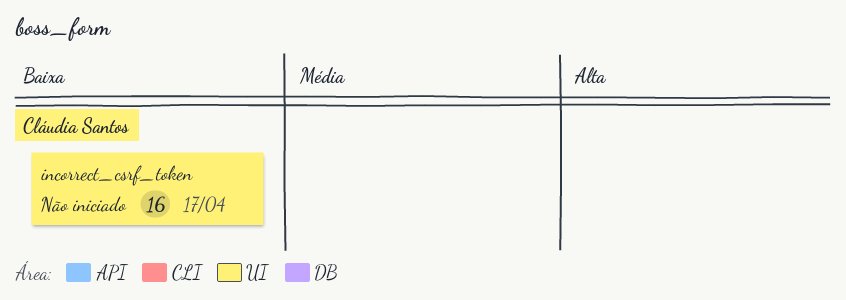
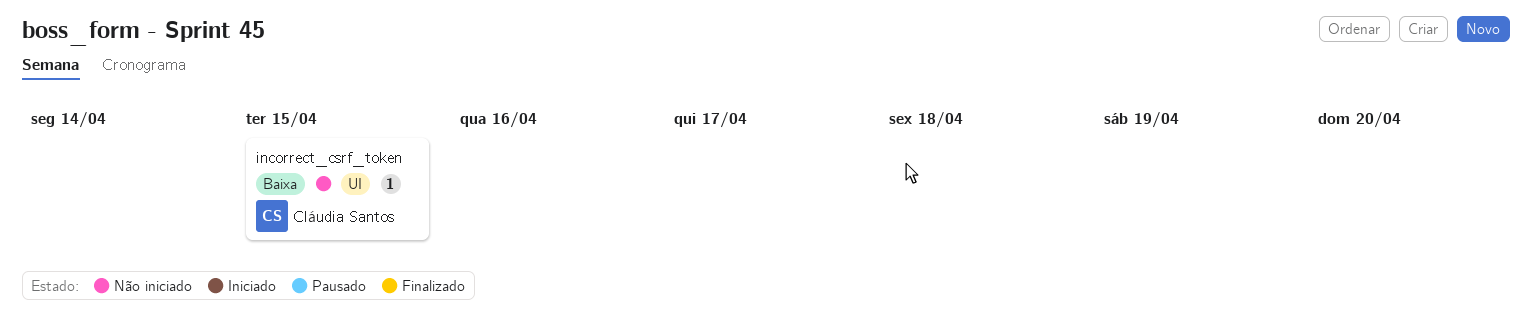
incorrect_csrf_token, estimate: 16 -> 1
incorrect_csrf_token, due: Apr 17 -> Apr 15

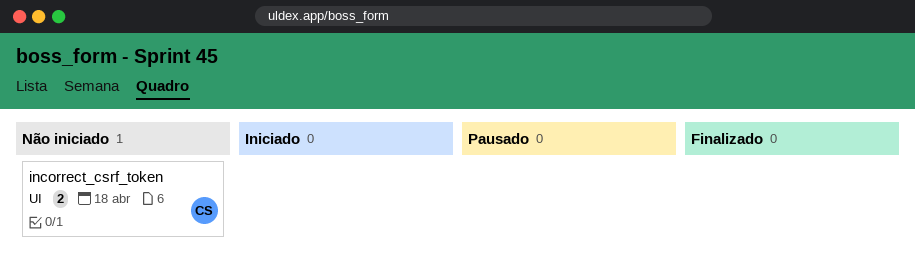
incorrect_csrf_token, estimate: 1 -> 2
incorrect_csrf_token, due: Apr 15 -> Apr 18

